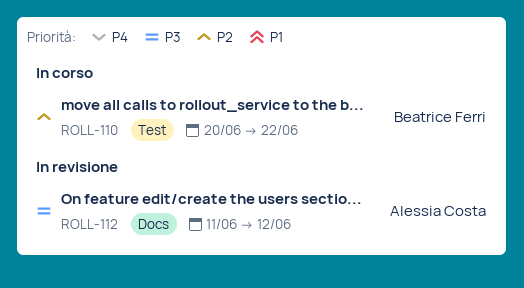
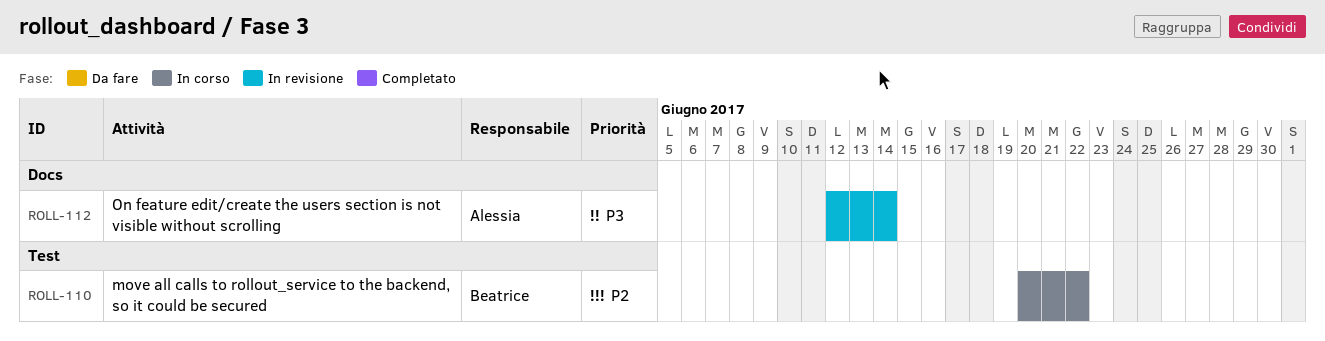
ROLL-112, start: Jun 11 -> Jun 12
ROLL-112, due: Jun 12 -> Jun 14

